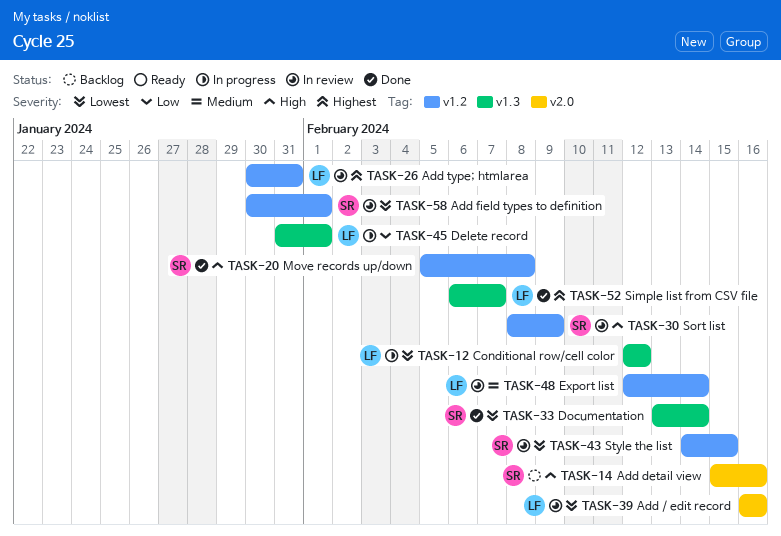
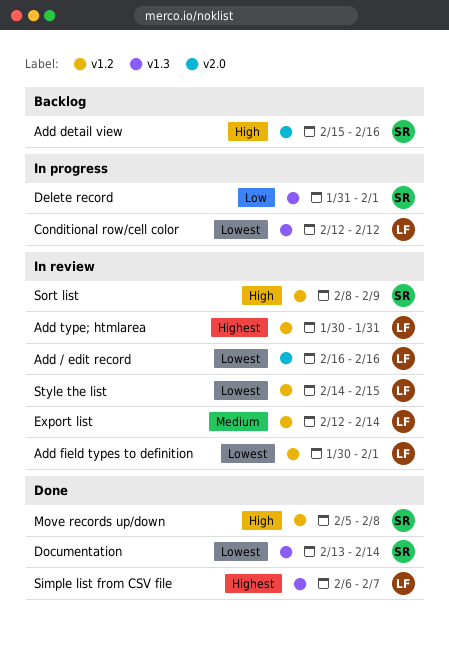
Add field types to definition, owner: SR -> LF
Delete record, owner: LF -> SR
Style the list, owner: SR -> LF

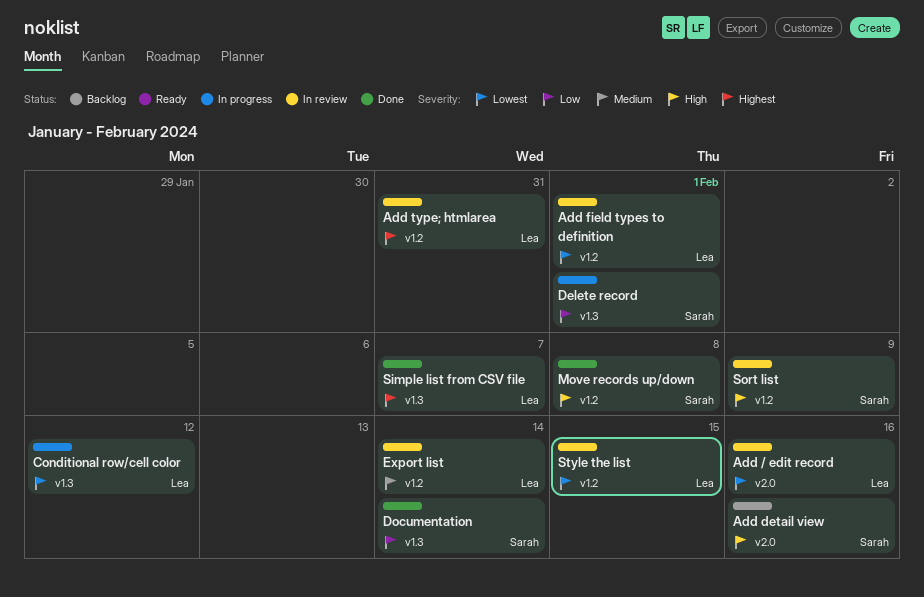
Documentation, priority: Lowest -> Low

